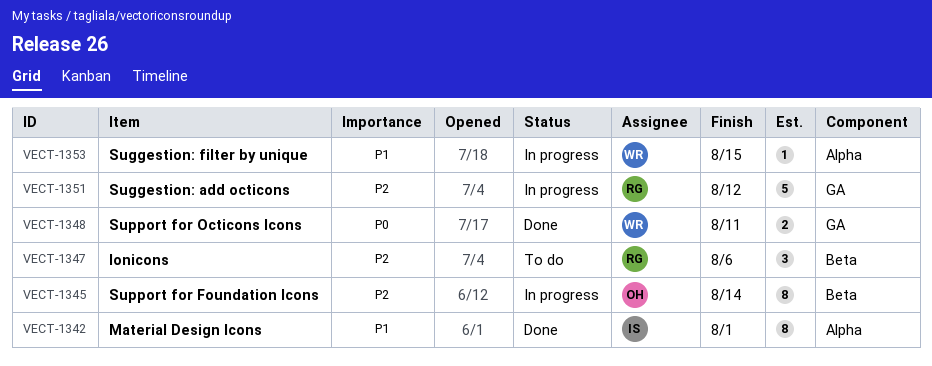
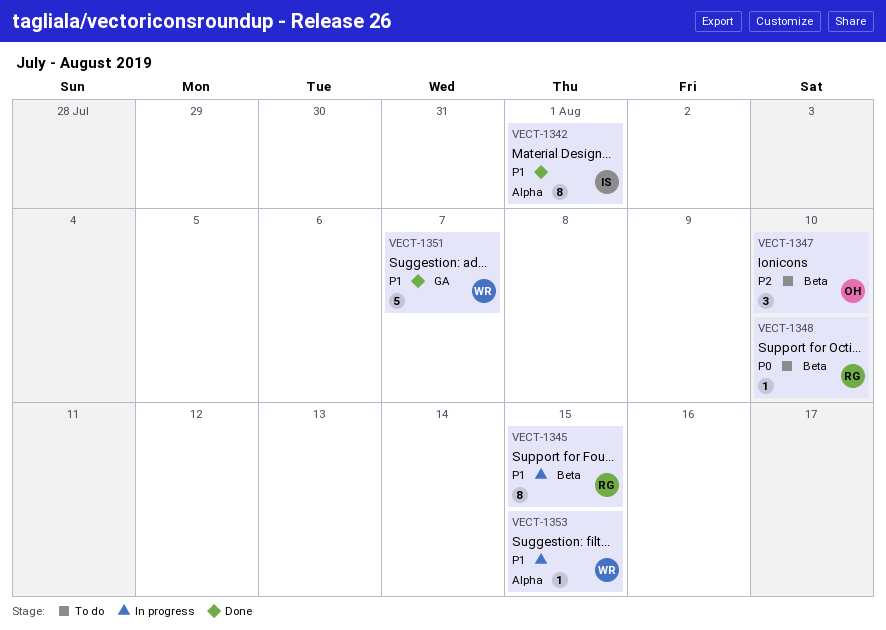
VECT-1345, owner: OH -> RG
VECT-1345, priority: P2 -> P1
VECT-1345, due: Aug 14 -> Aug 15
VECT-1347, owner: RG -> OH
VECT-1347, due: Aug 6 -> Aug 10
VECT-1348, status: Done -> To do
VECT-1348, owner: WR -> RG
VECT-1348, label: GA -> Beta
VECT-1348, estimate: 2 -> 1
VECT-1348, due: Aug 11 -> Aug 10
VECT-1351, status: In progress -> Done
VECT-1351, owner: RG -> WR
VECT-1351, priority: P2 -> P1
VECT-1351, due: Aug 12 -> Aug 7

